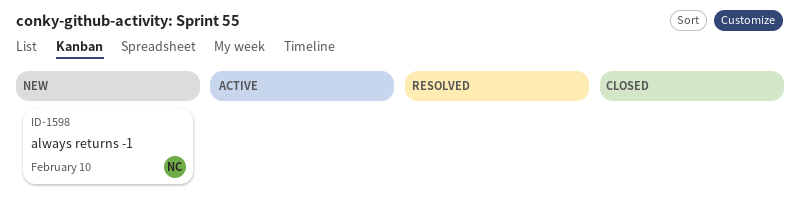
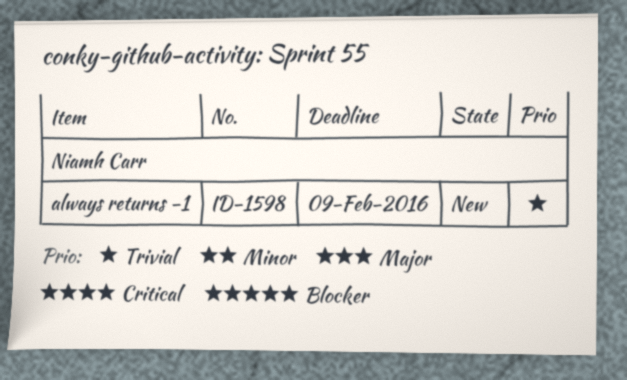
ID-1598, due: Feb 10 -> Feb 9

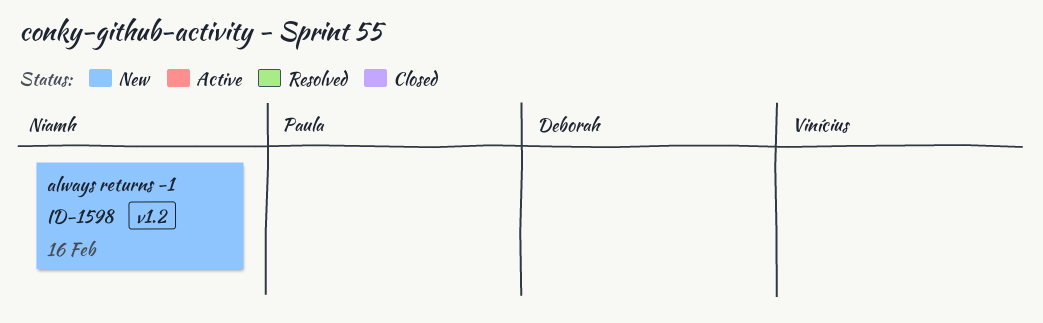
ID-1598, due: Feb 9 -> Feb 16

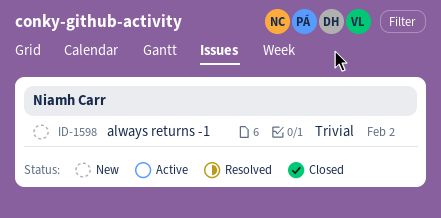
ID-1598, due: Feb 16 -> Feb 2

